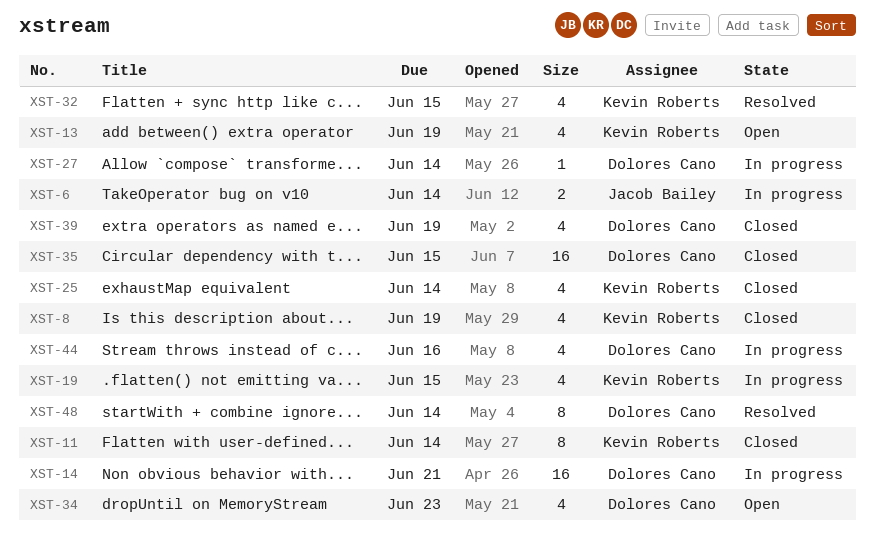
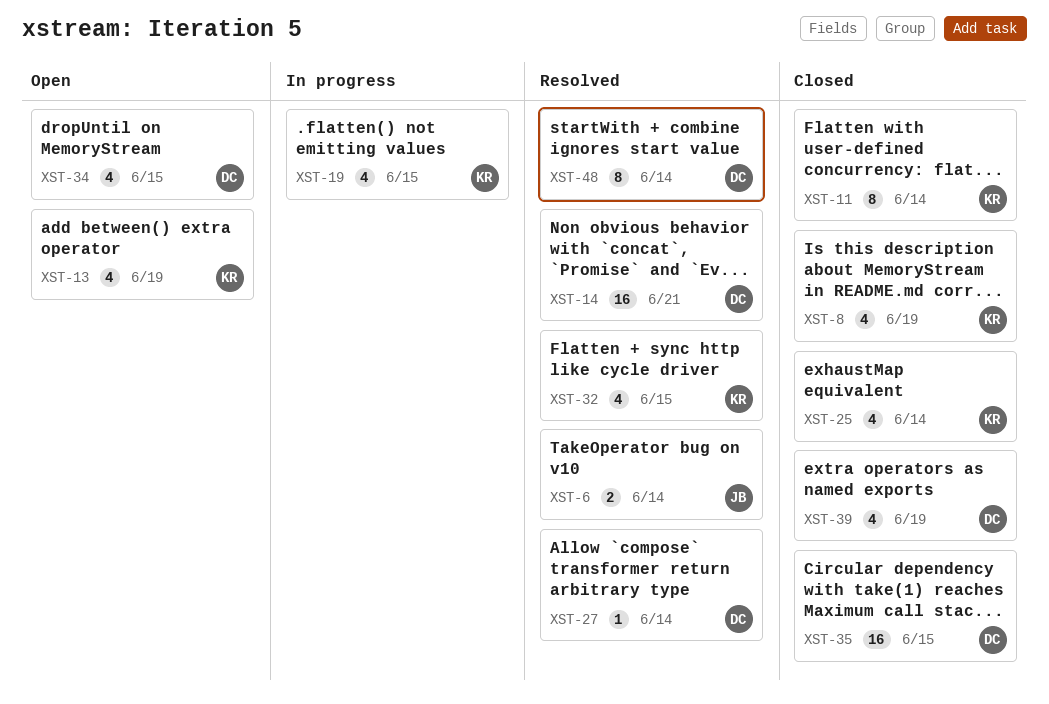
XST-6, status: In progress -> Resolved
XST-14, status: In progress -> Resolved
XST-27, status: In progress -> Resolved
XST-34, due: Jun 23 -> Jun 15
XST-44: present -> none

